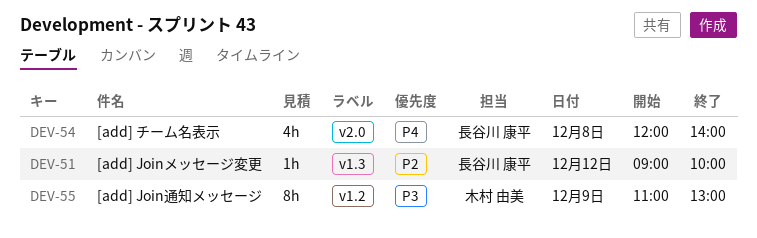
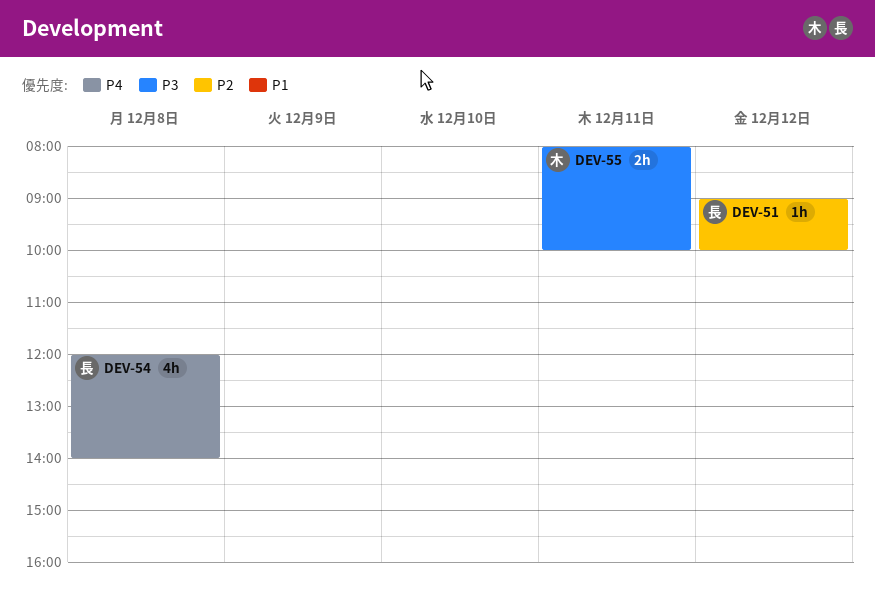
DEV-55, estimate: 8h -> 2h
DEV-55, day: Dec 9 -> Dec 11
DEV-55, begins: 11:00 -> 08:00
DEV-55, ends: 13:00 -> 10:00

